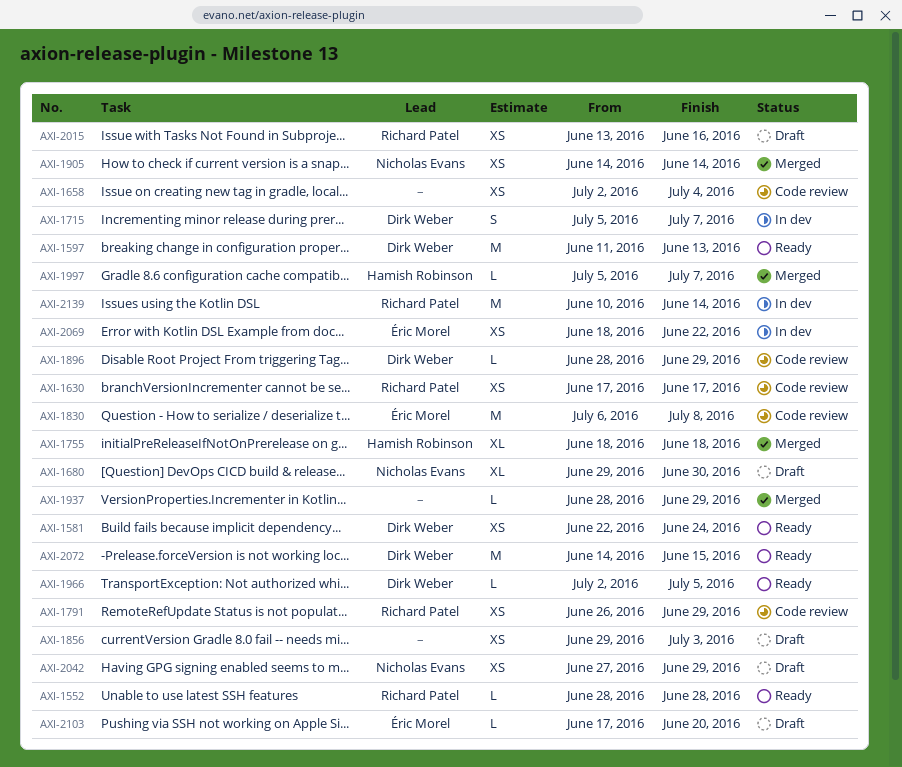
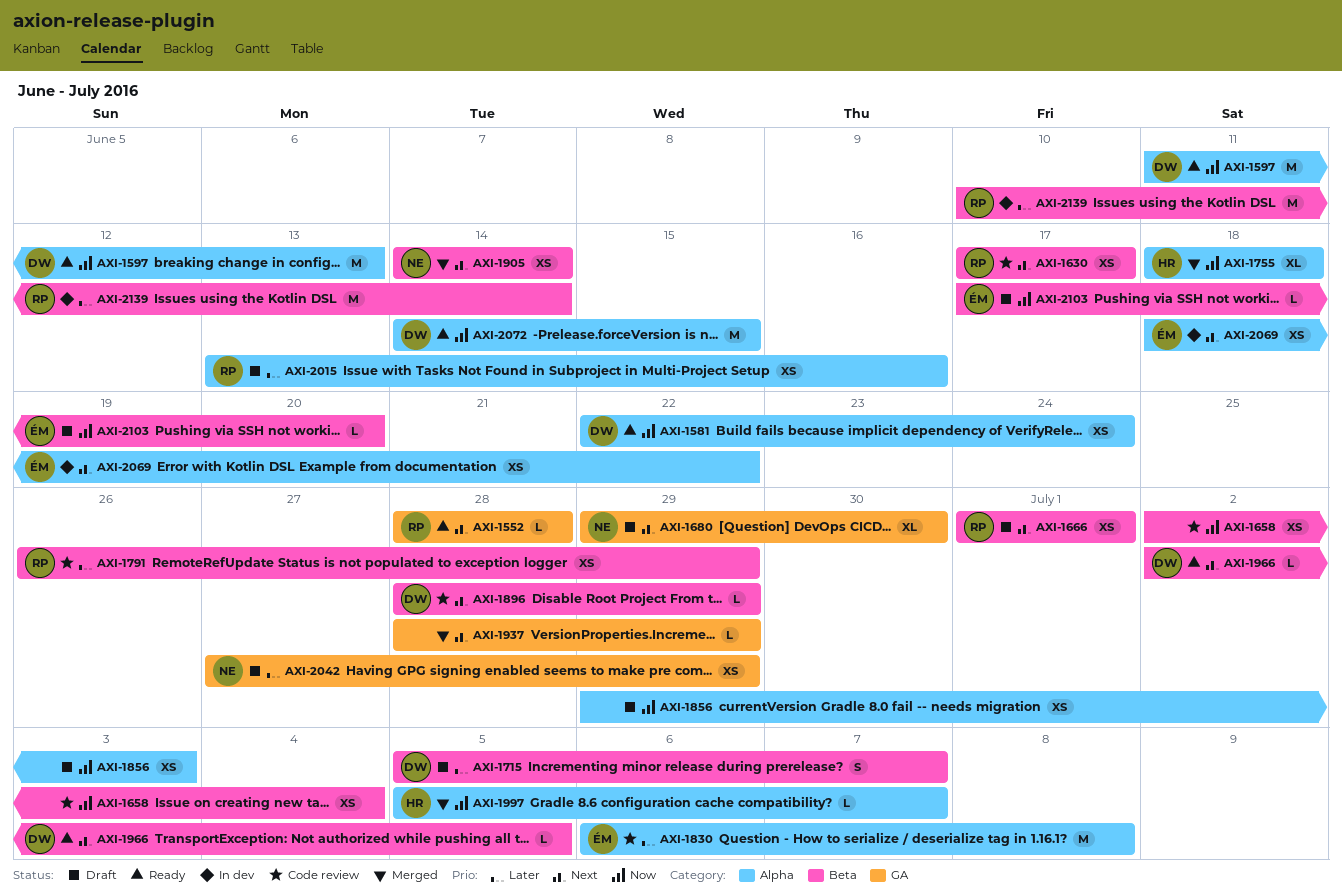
AXI-1666: none -> present
AXI-1715, status: In dev -> Draft

